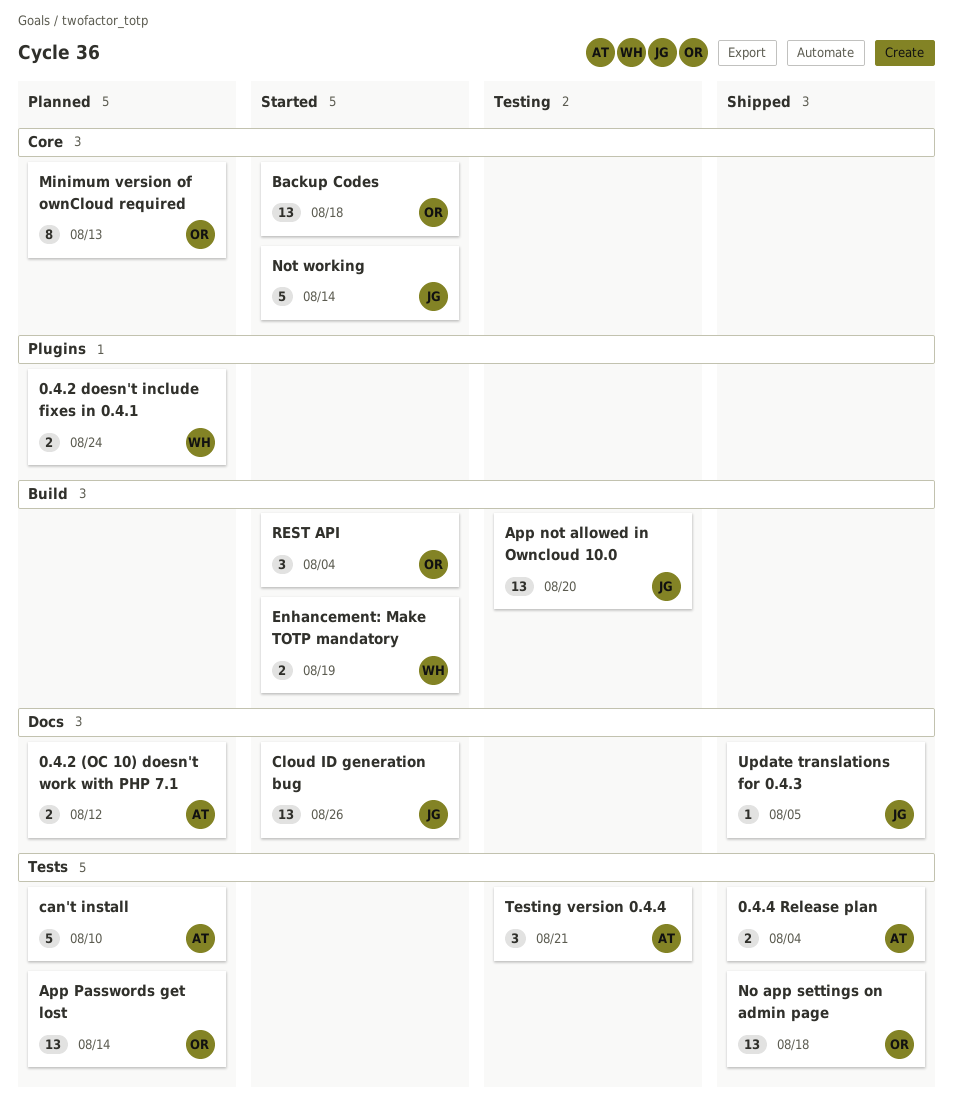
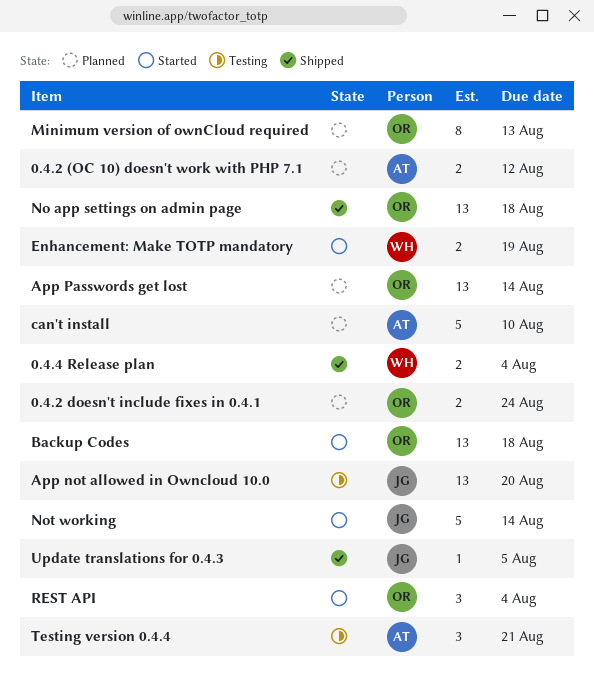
0.4.2 doesn't include fixes in 0.4.1, owner: WH -> OR
0.4.4 Release plan, owner: AT -> WH
Cloud ID generation bug: present -> none

